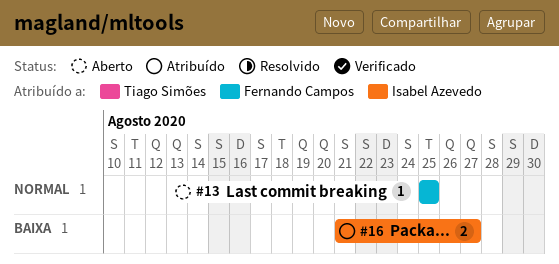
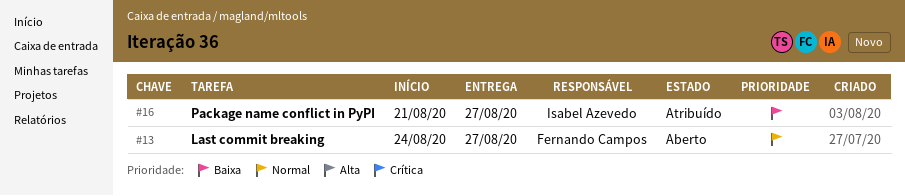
#13, start: Aug 25 -> Aug 24
#13, due: Aug 25 -> Aug 27

